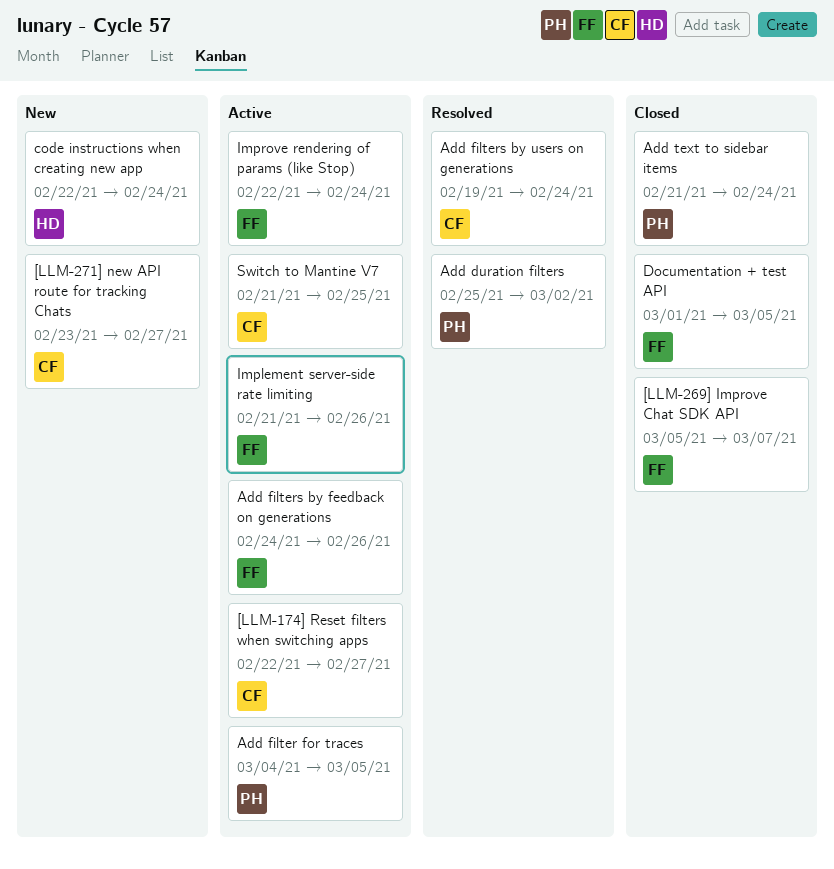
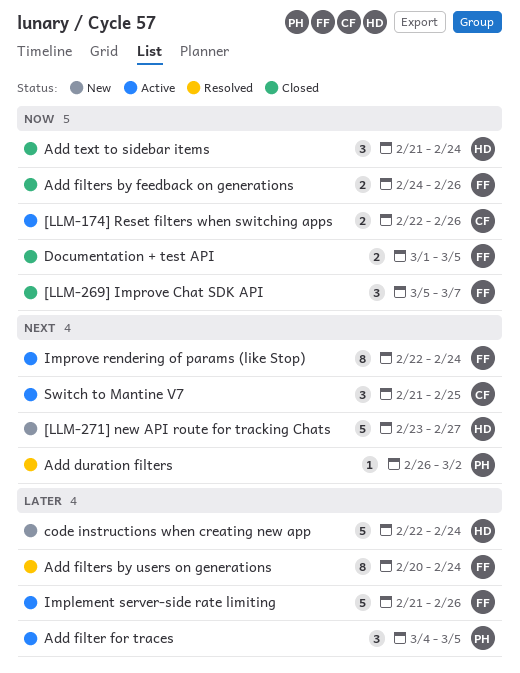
[LLM-174] Reset filters when switching apps, due: Feb 27 -> Feb 26
[LLM-271] new API route for tracking Chats, owner: CF -> HD
Add duration filters, start: Feb 25 -> Feb 26
Add filters by feedback on generations, status: Active -> Closed
Add filters by users on generations, owner: CF -> FF
Add filters by users on generations, start: Feb 19 -> Feb 20
Add text to sidebar items, owner: PH -> HD

